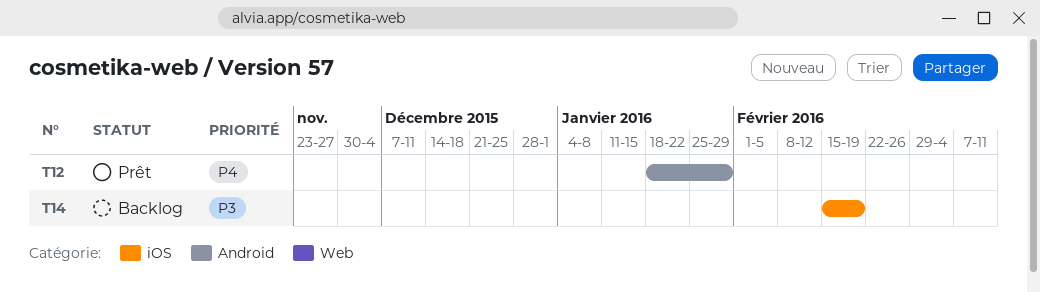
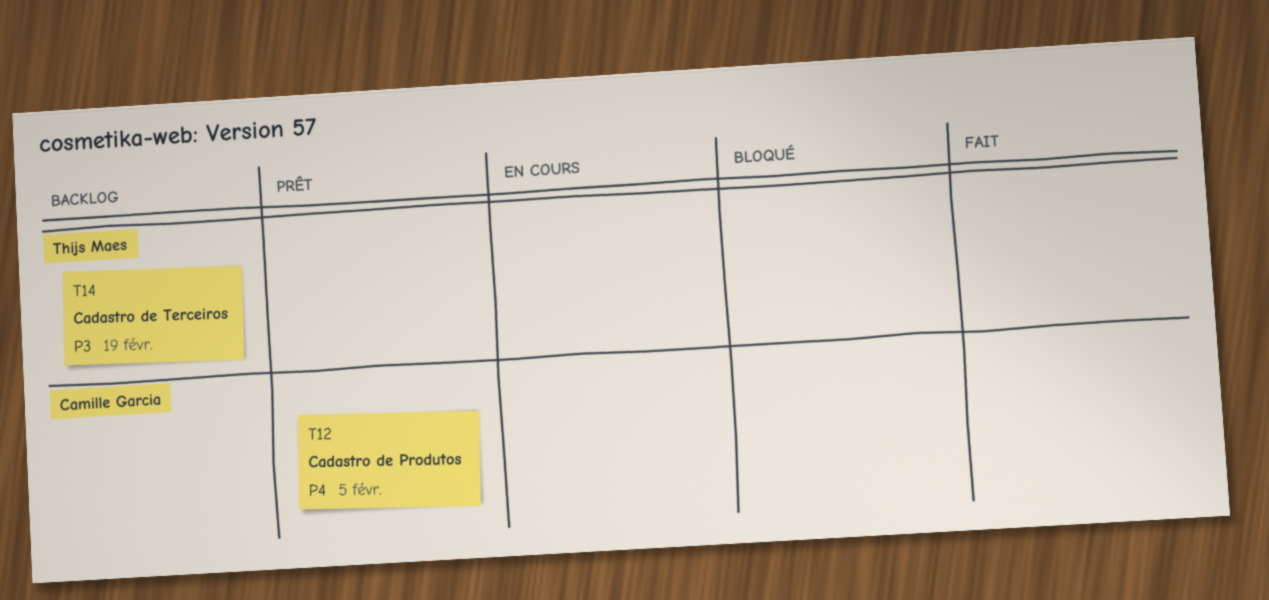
T12, due: Jan 29 -> Feb 5

